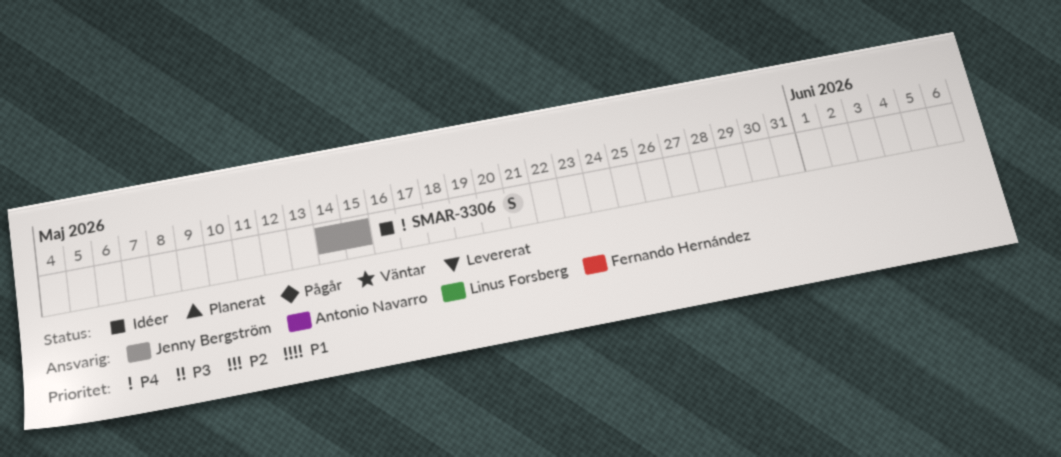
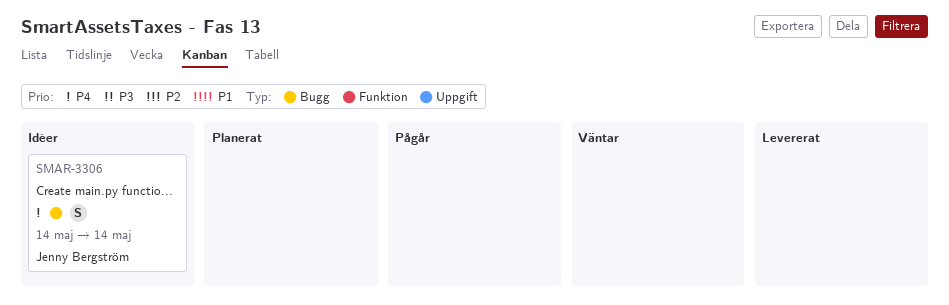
SMAR-3306, due: May 15 -> May 14

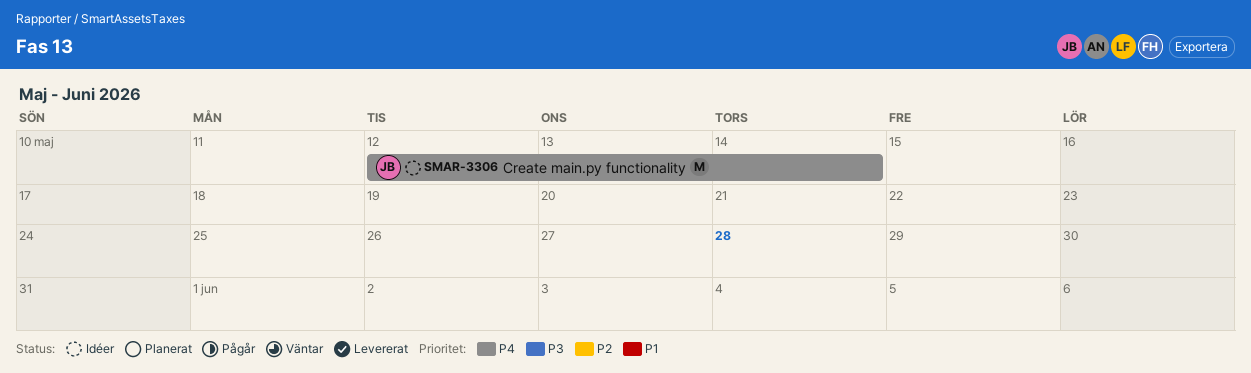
SMAR-3306, estimate: S -> M
SMAR-3306, start: May 14 -> May 12

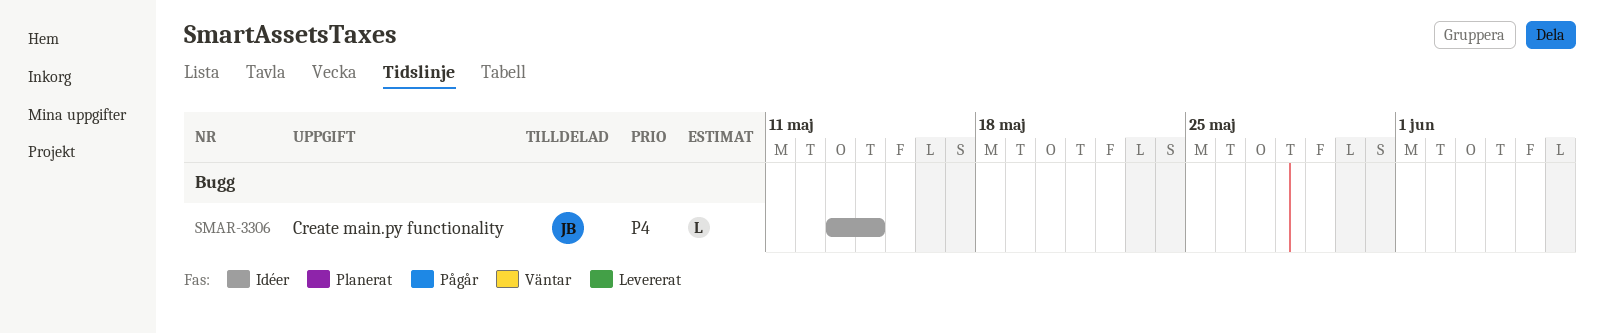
SMAR-3306, estimate: M -> L
SMAR-3306, start: May 12 -> May 13

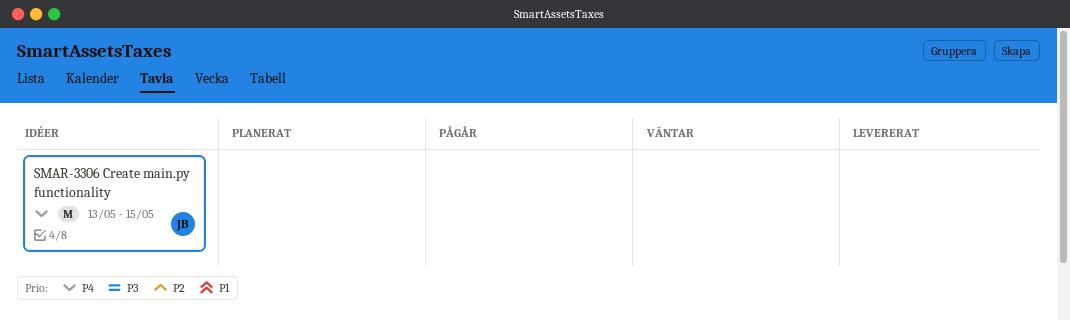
SMAR-3306, estimate: L -> M
SMAR-3306, due: May 14 -> May 15

